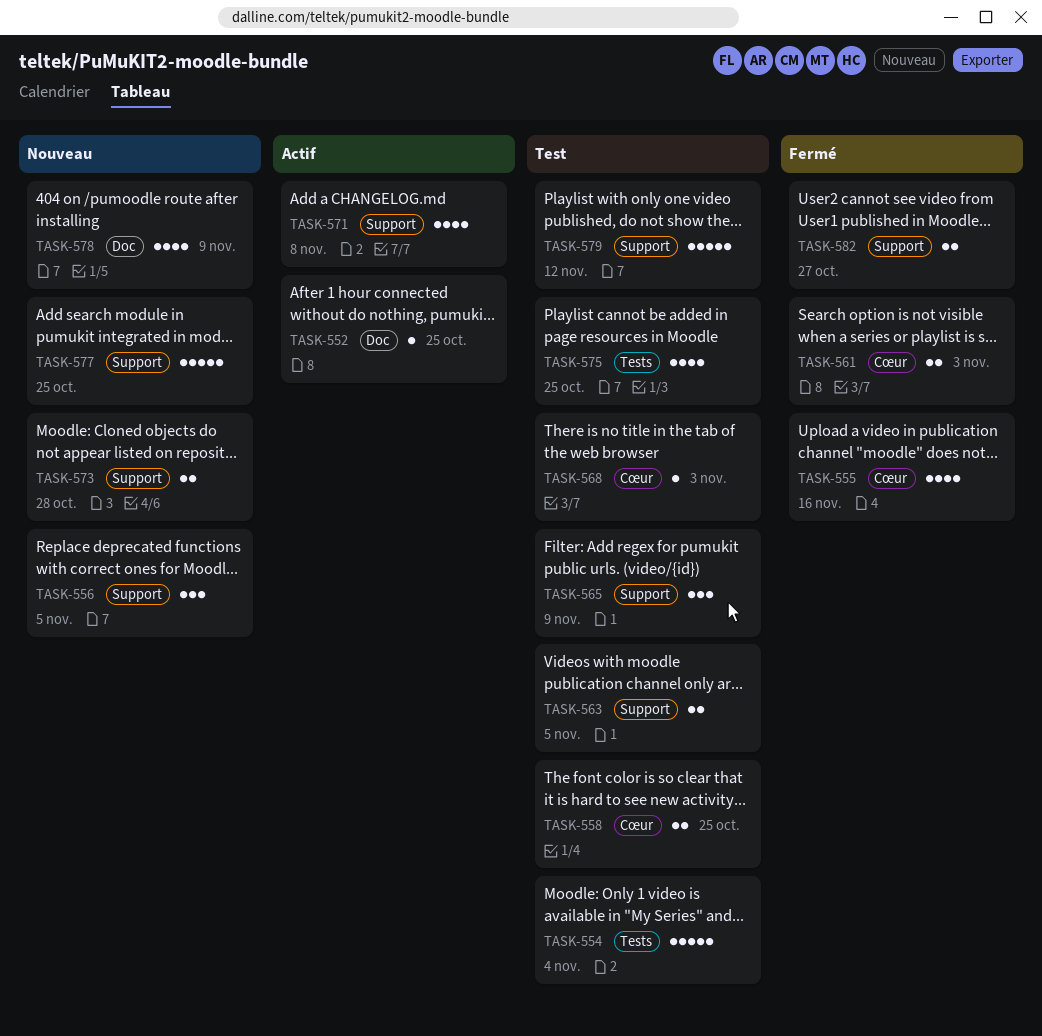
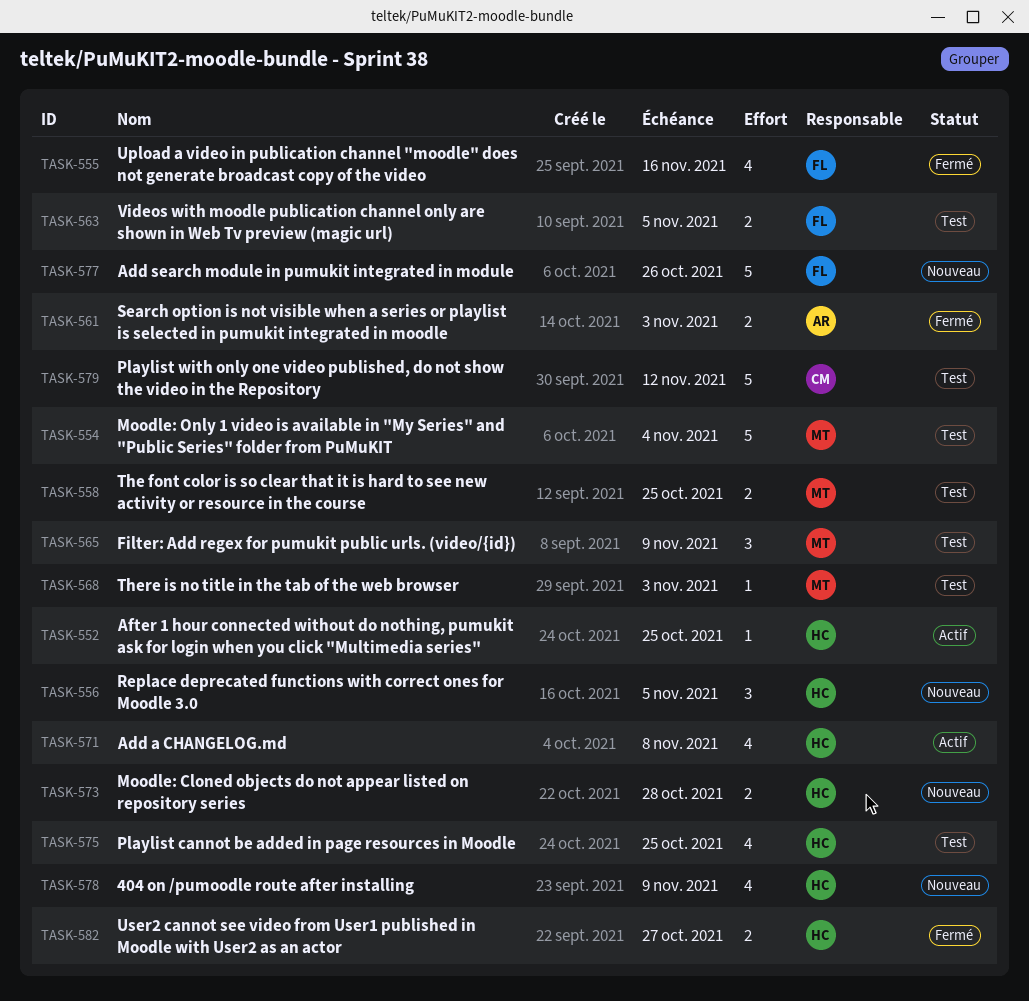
TASK-577, due: Oct 25 -> Oct 26

